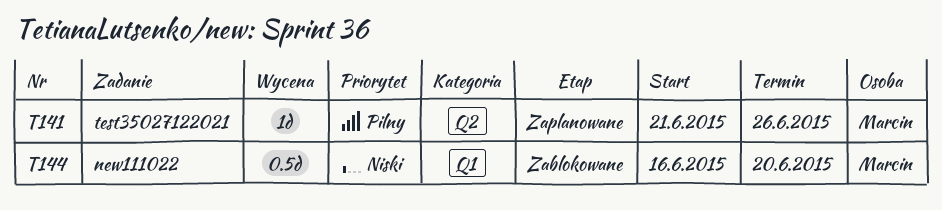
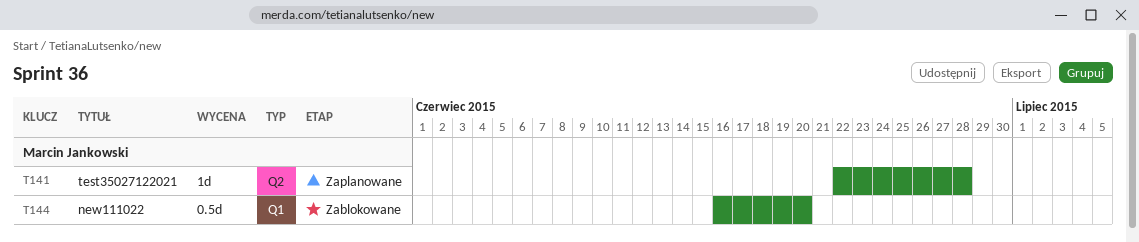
T141, start: Jun 21 -> Jun 22
T141, due: Jun 26 -> Jun 28

